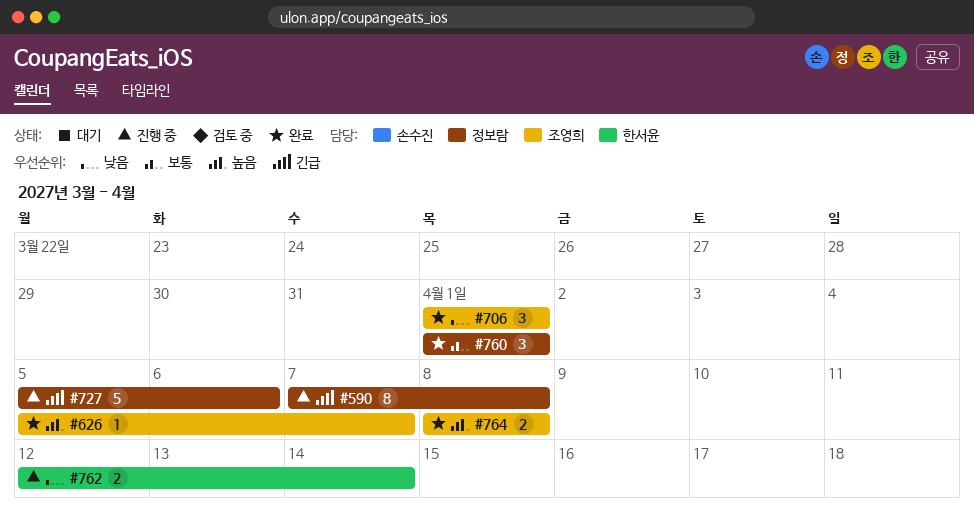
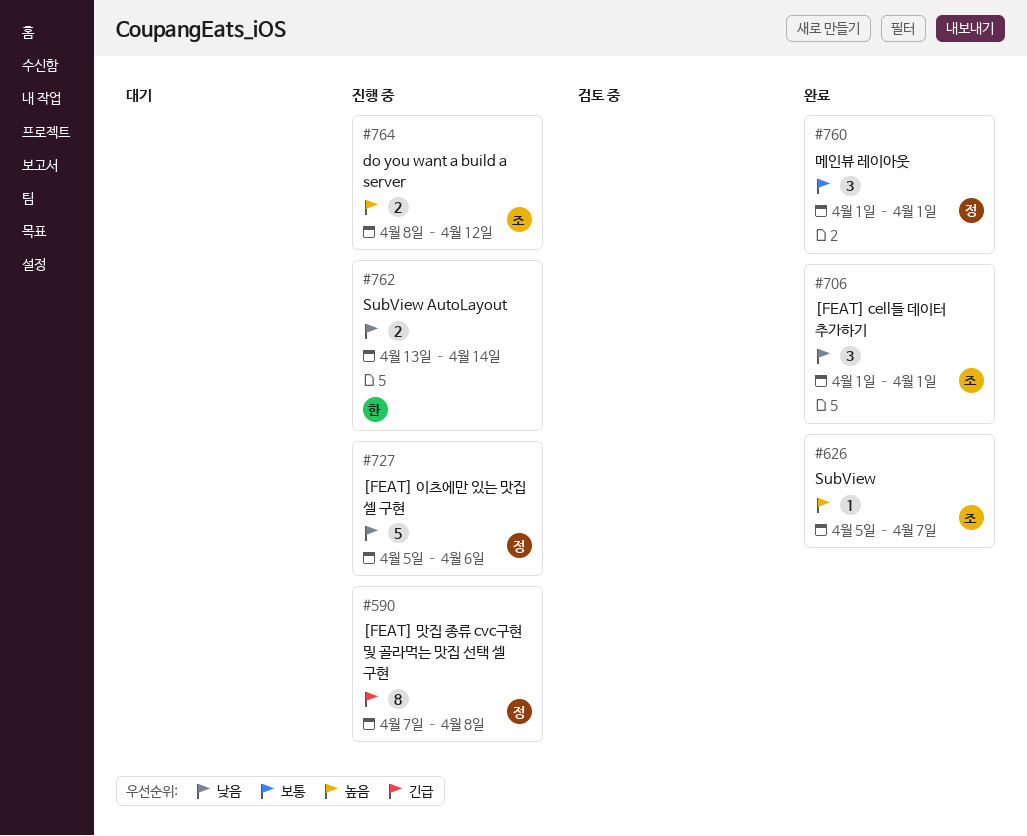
#727, priority: 긴급 -> 낮음
#762, start: Apr 12 -> Apr 13
#764, status: 완료 -> 진행 중
#764, due: Apr 8 -> Apr 12

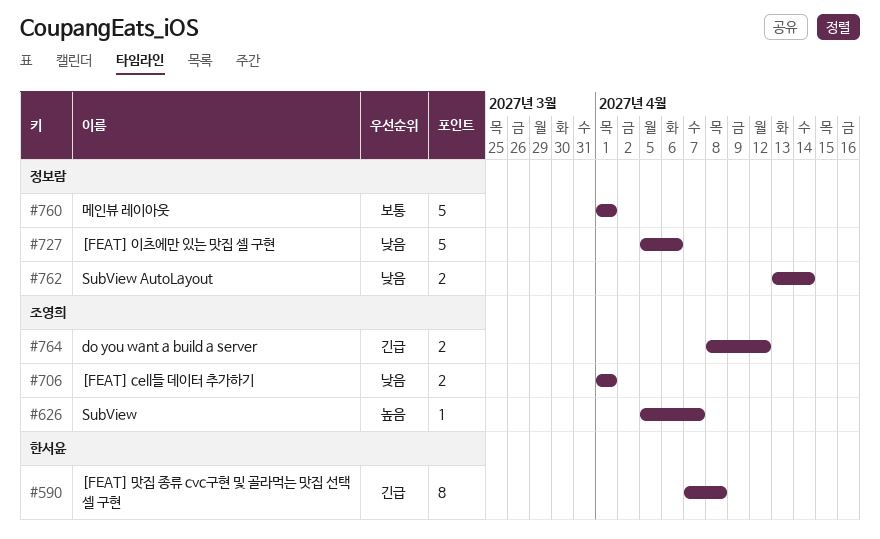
#590, owner: 정보람 -> 한서윤
#706, estimate: 3 -> 2
#760, estimate: 3 -> 5
#762, owner: 한서윤 -> 정보람
#764, priority: 높음 -> 긴급

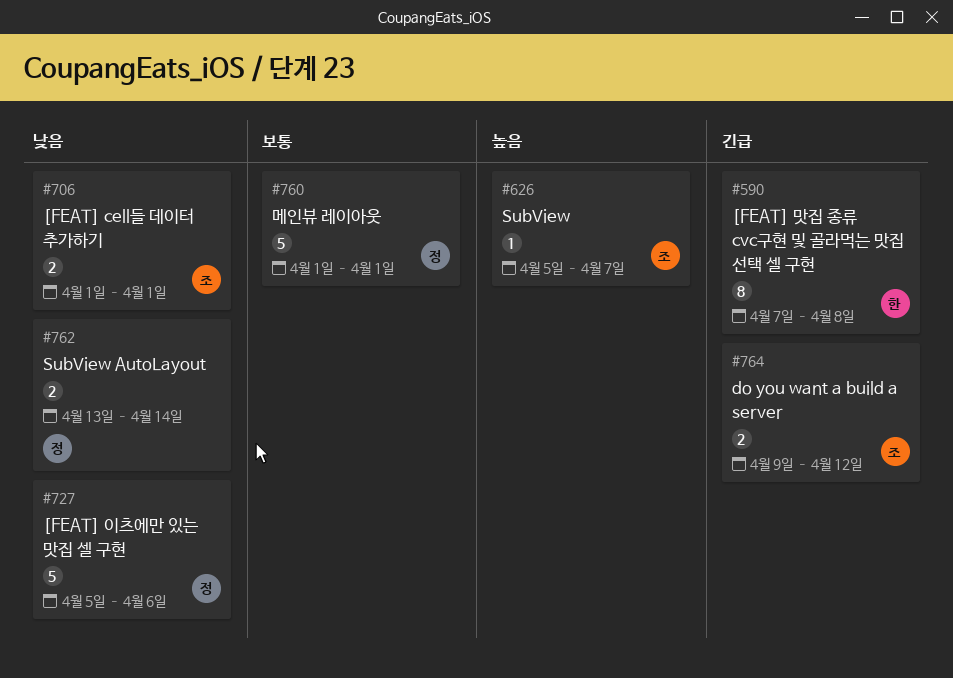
#764, start: Apr 8 -> Apr 9

